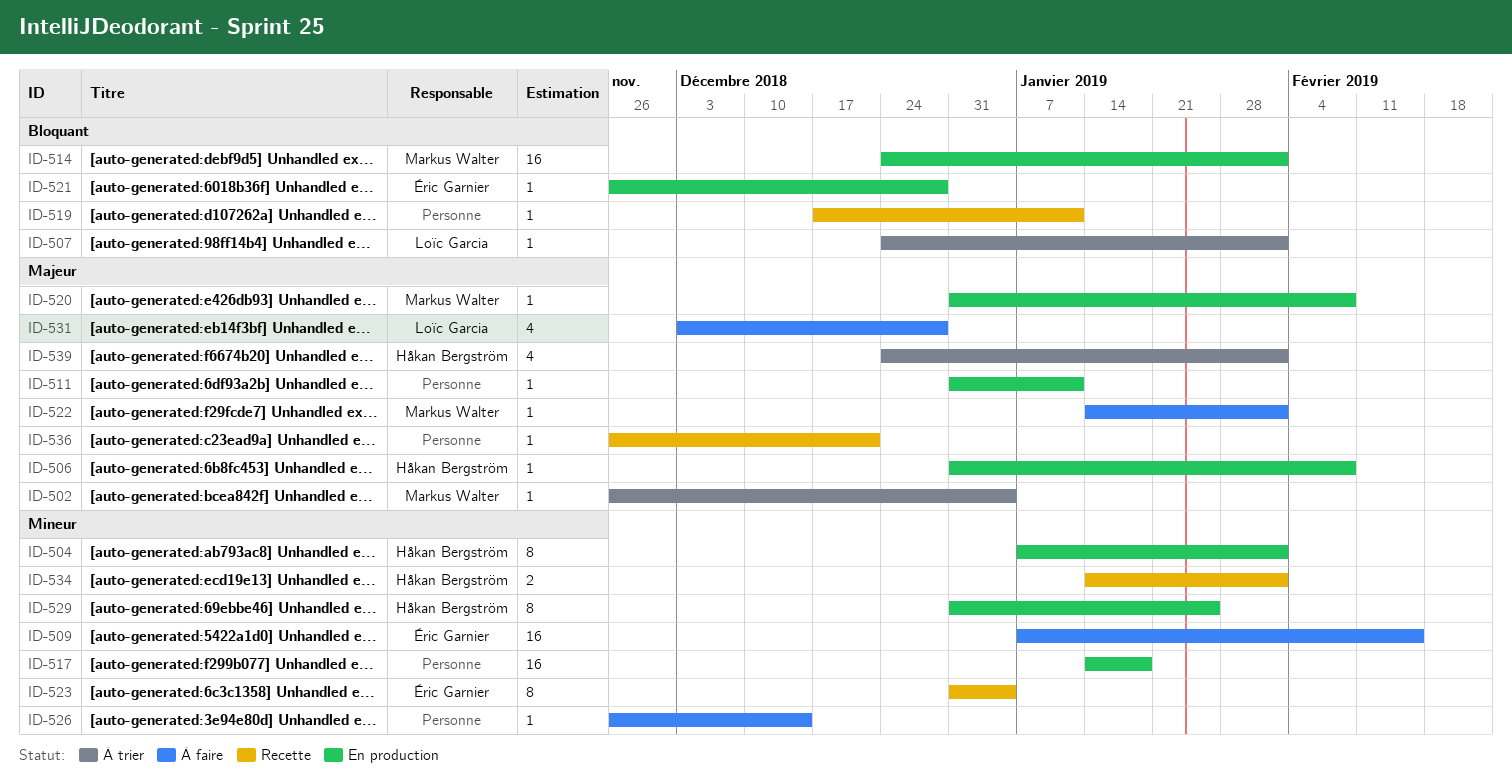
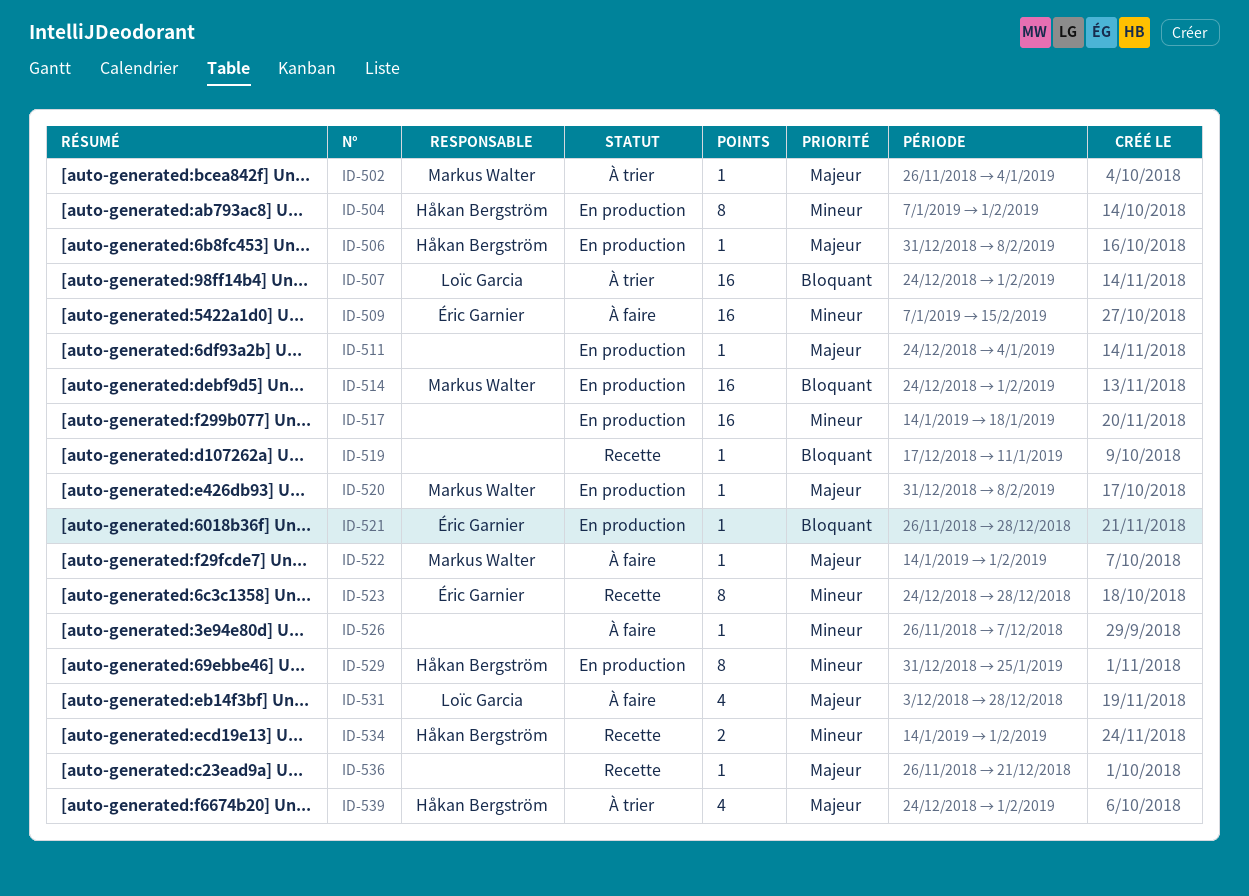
ID-507, estimate: 1 -> 16
ID-511, start: Dec 31 -> Dec 24
ID-511, due: Jan 11 -> Jan 4
ID-523, start: Dec 31 -> Dec 24
ID-523, due: Jan 4 -> Dec 28
ID-526, due: Dec 14 -> Dec 7

